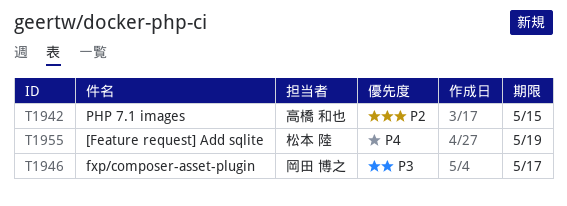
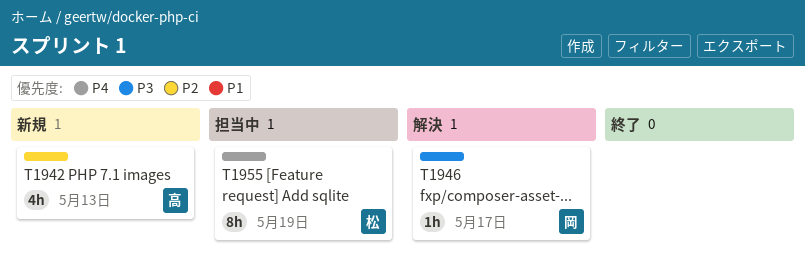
T1942, due: May 15 -> May 13

